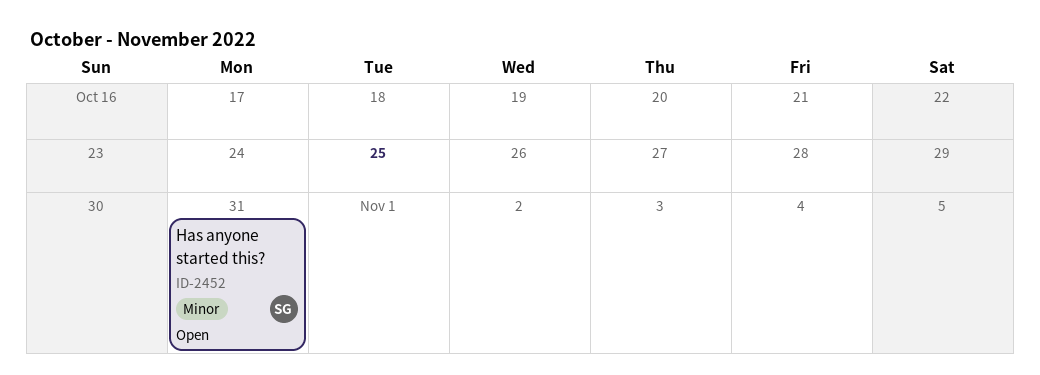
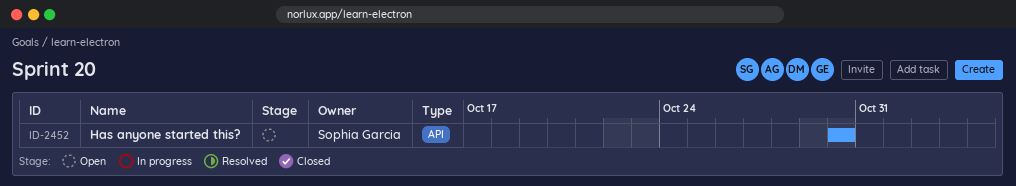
ID-2452, due: Oct 31 -> Oct 30

